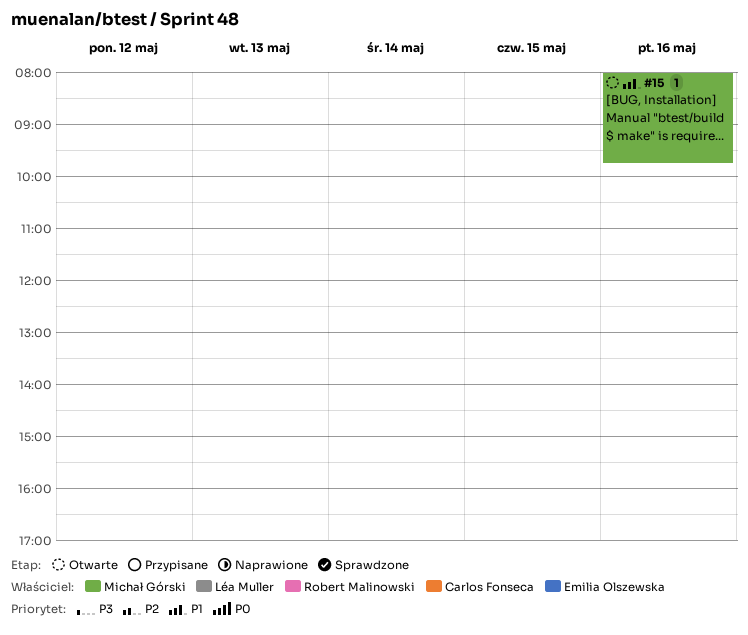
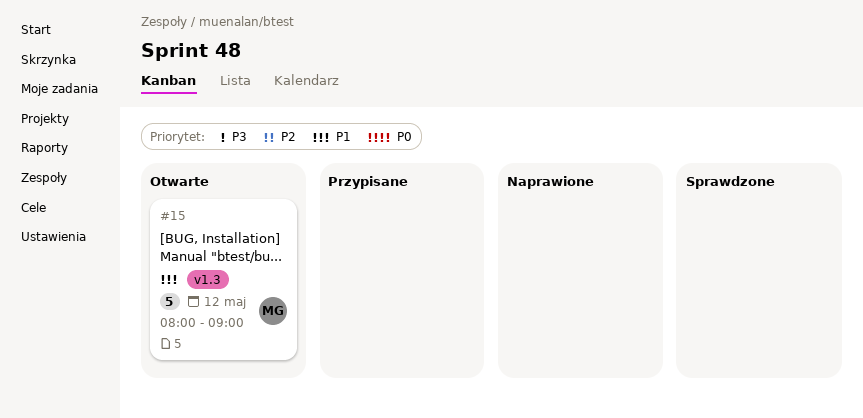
#15, estimate: 1 -> 5
#15, day: May 16 -> May 12
#15, ends: 09:45 -> 09:00

